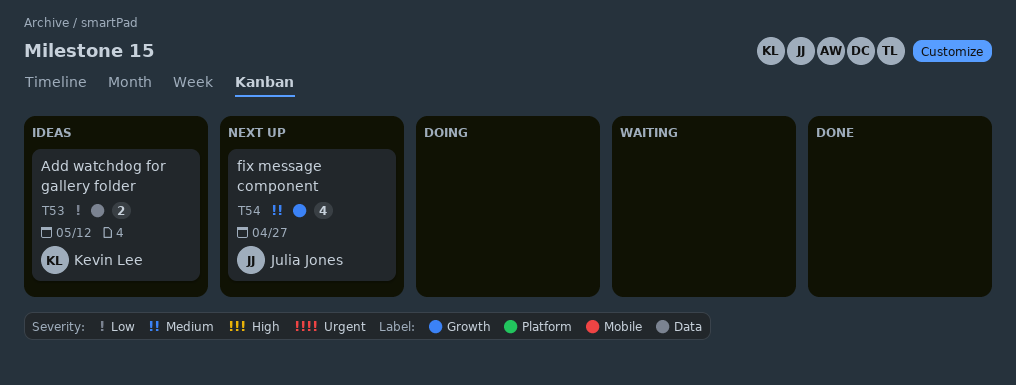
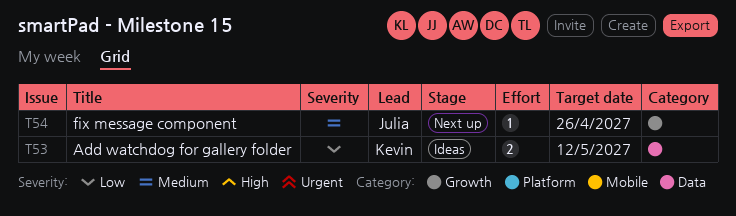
T54, estimate: 4 -> 1
T54, due: Apr 27 -> Apr 26

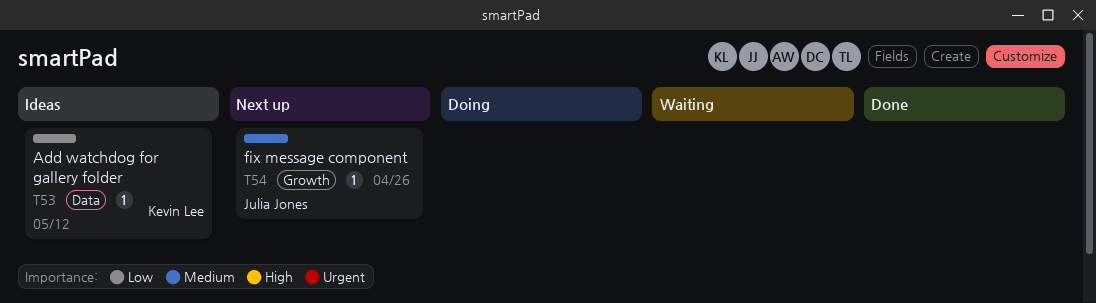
T53, estimate: 2 -> 1

